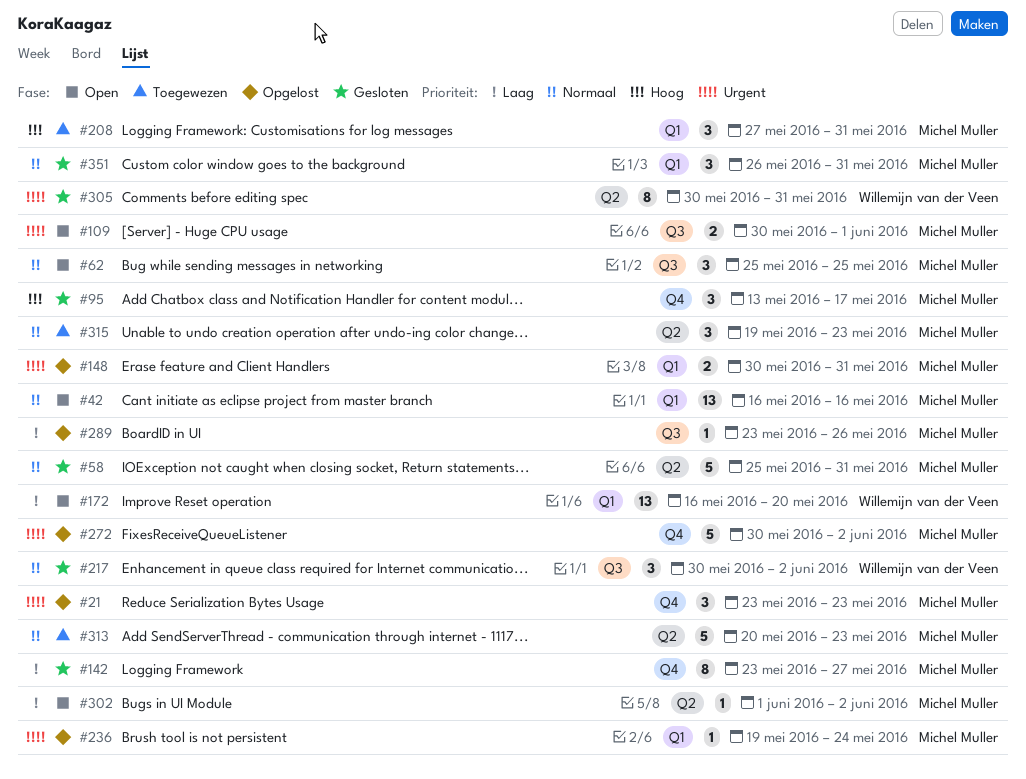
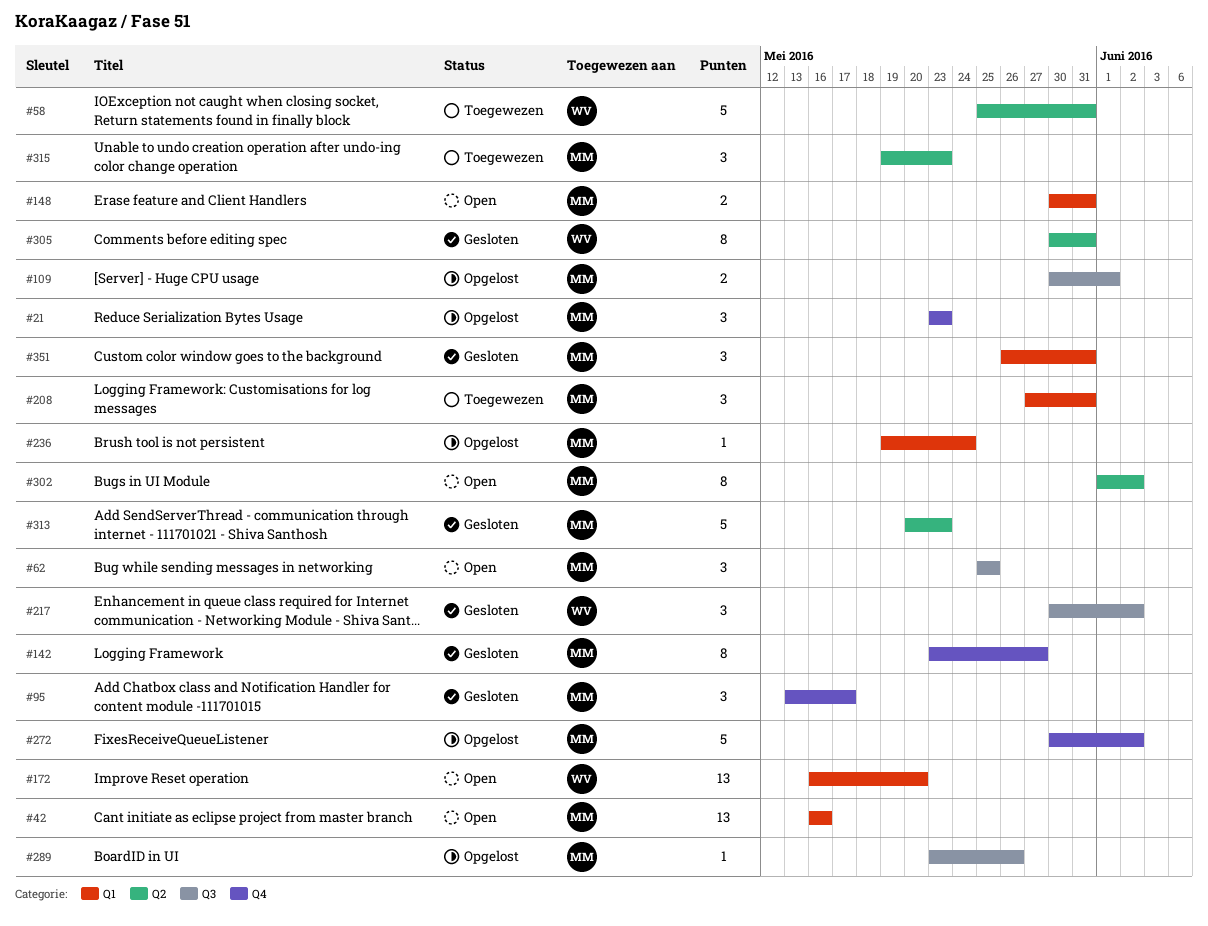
#58, status: Gesloten -> Toegewezen
#58, owner: Michel Muller -> Willemijn van der Veen
#109, status: Open -> Opgelost
#148, status: Opgelost -> Open
#302, estimate: 1 -> 8
#313, status: Toegewezen -> Gesloten

